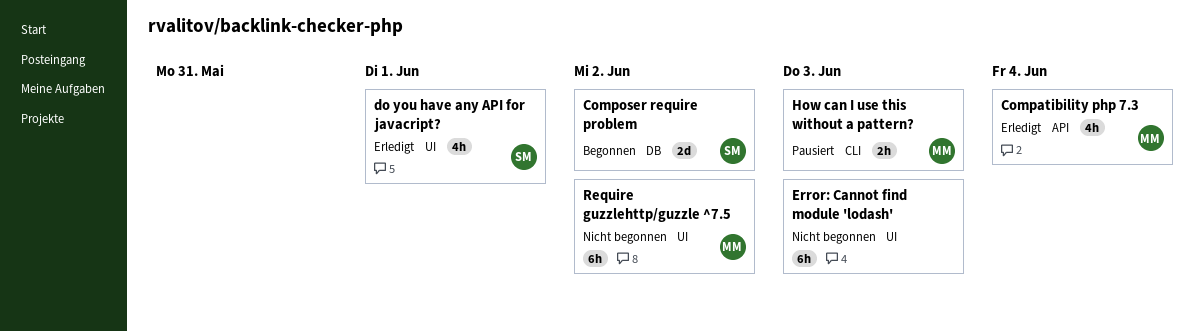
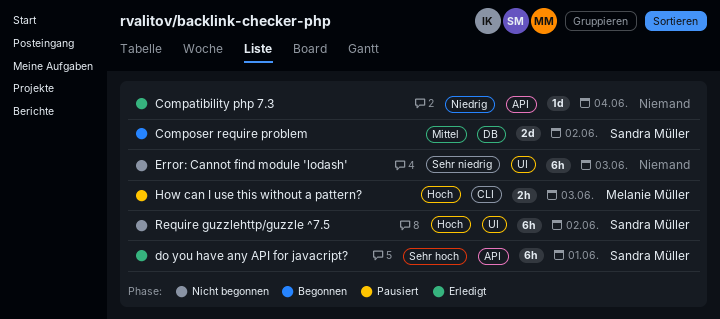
Compatibility php 7.3, owner: Melanie Müller -> none
Compatibility php 7.3, estimate: 4h -> 1d
do you have any API for javacript?, label: UI -> API
do you have any API for javacript?, estimate: 4h -> 6h
Require guzzlehttp/guzzle ^7.5, owner: Melanie Müller -> Sandra Müller

